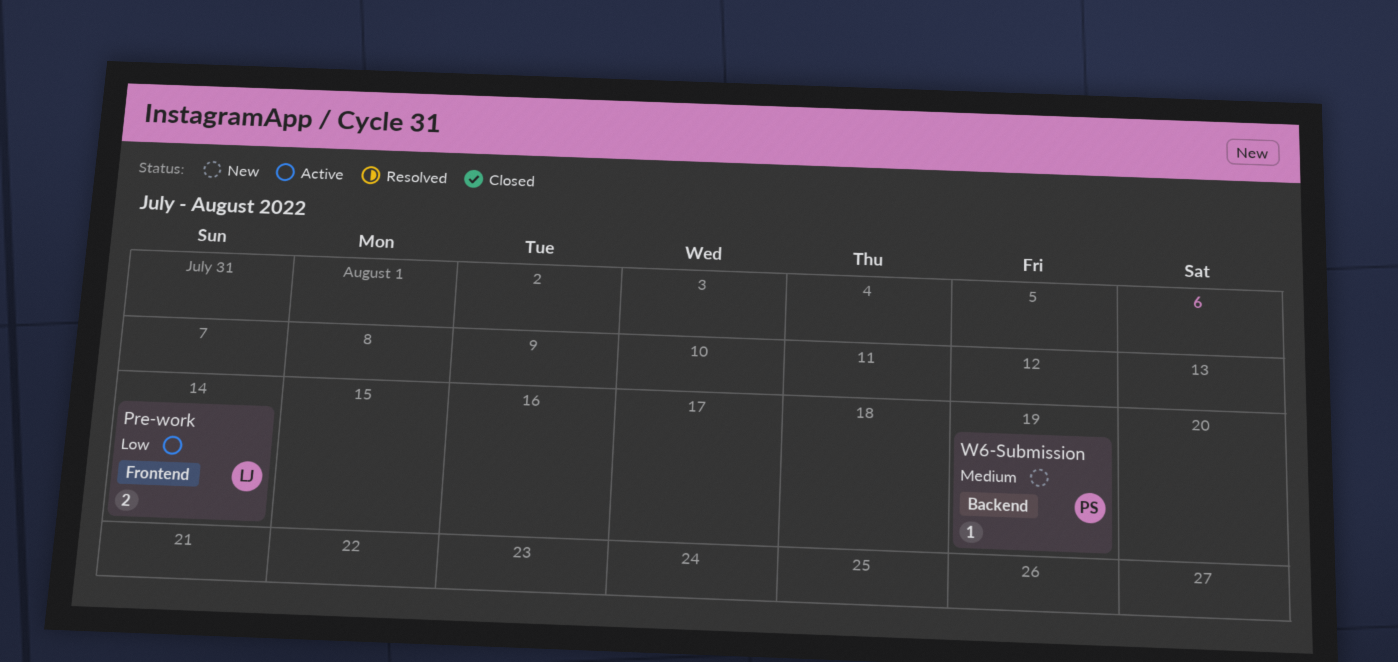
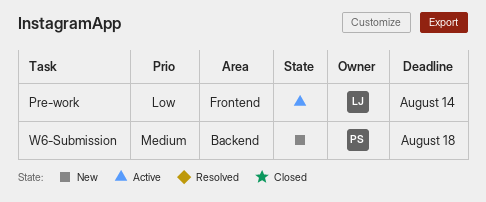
W6-Submission, due: Aug 19 -> Aug 18

